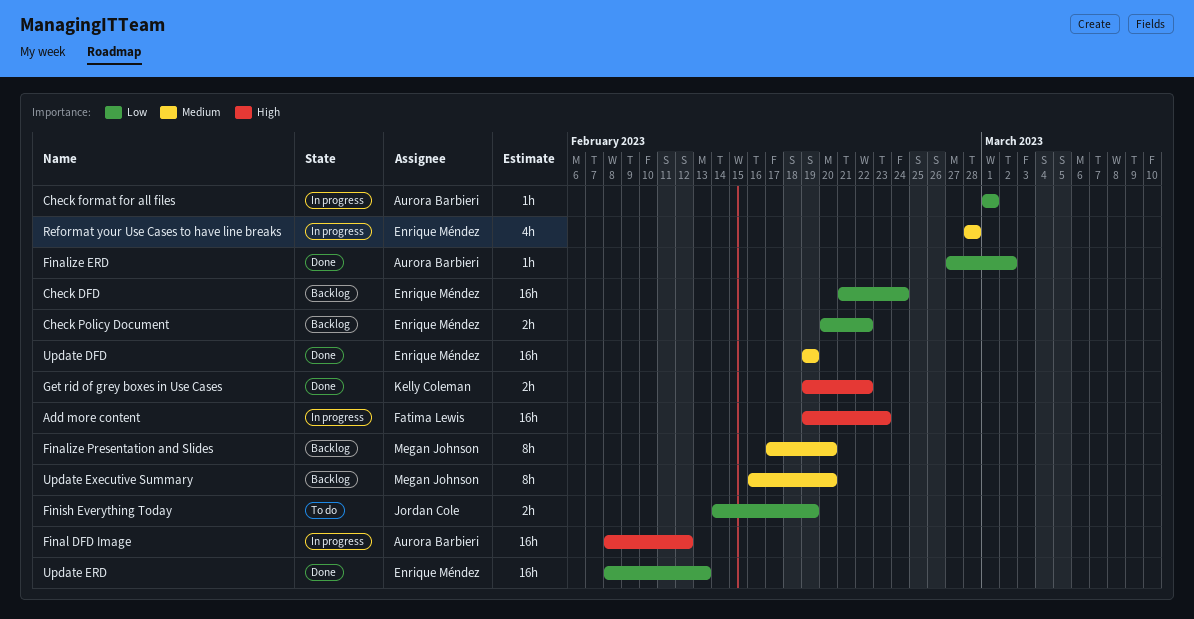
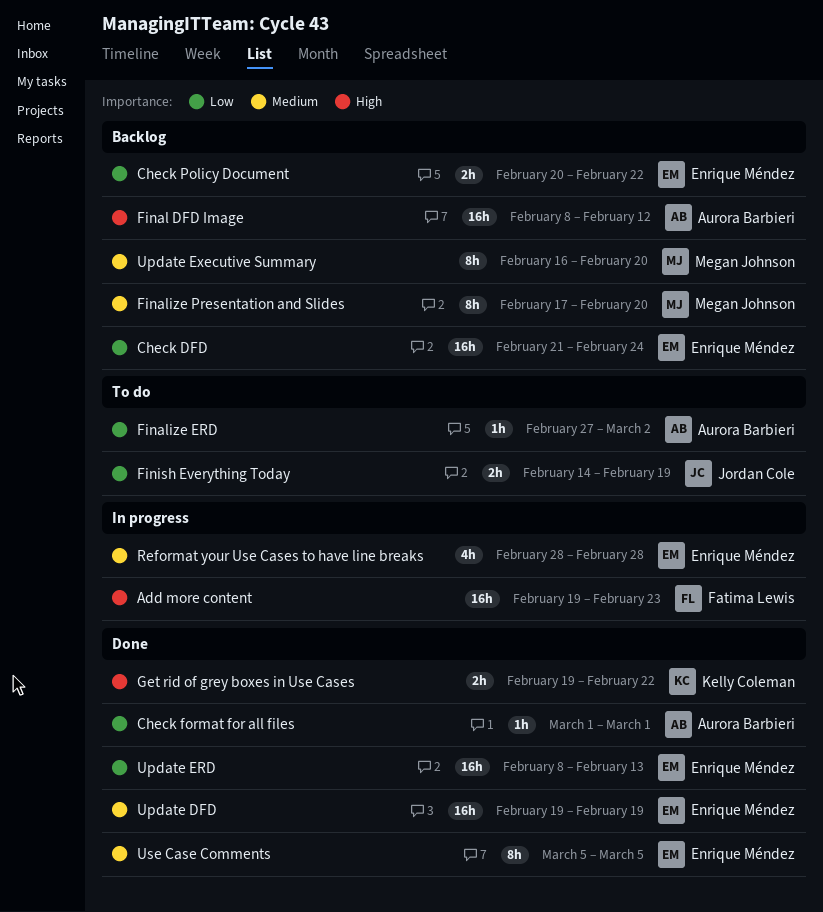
Check format for all files, status: In progress -> Done
Final DFD Image, status: In progress -> Backlog
Finalize ERD, status: Done -> To do
Use Case Comments: none -> present

